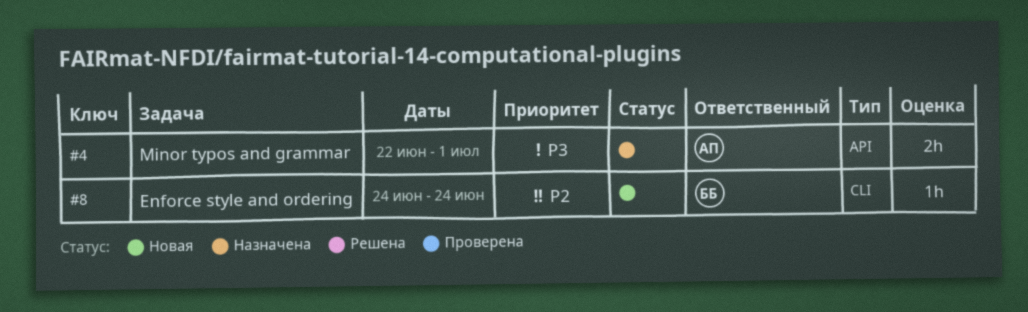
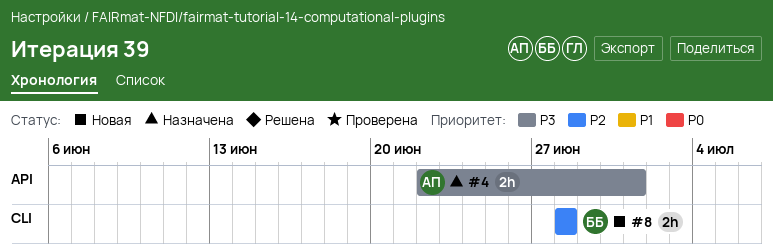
#8, estimate: 1h -> 2h
#8, start: Jun 24 -> Jun 28
#8, due: Jun 24 -> Jun 28

